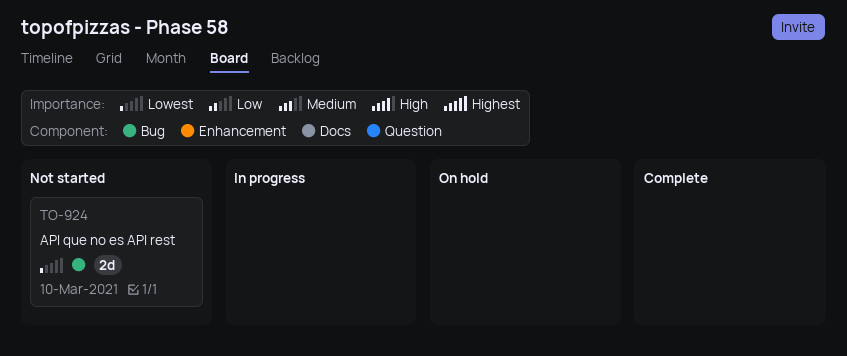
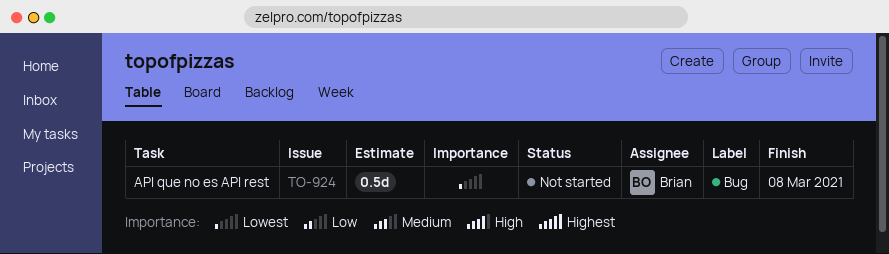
TO-924, estimate: 2d -> 0.5d
TO-924, due: Mar 10 -> Mar 8

